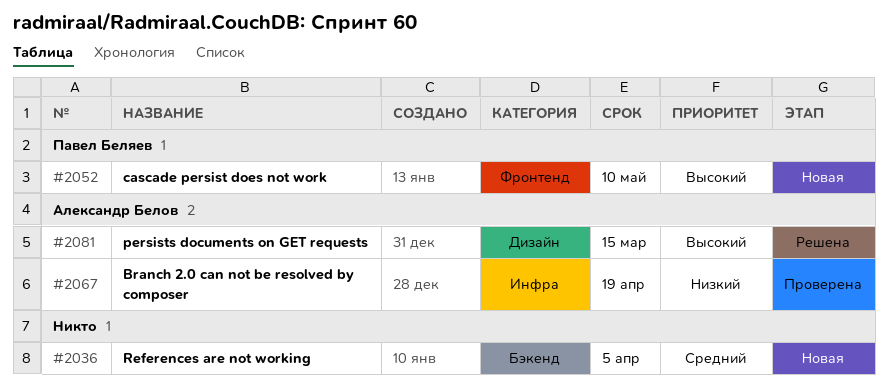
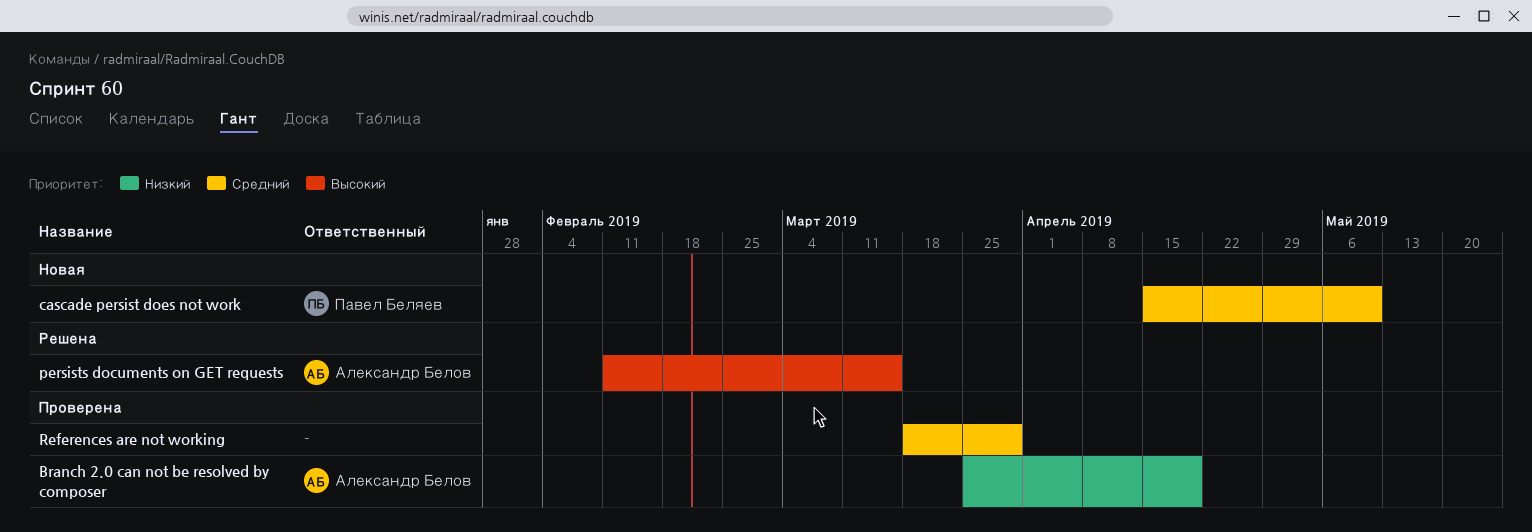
cascade persist does not work, priority: Высокий -> Средний
References are not working, status: Новая -> Проверена
References are not working, due: Apr 5 -> Mar 29

